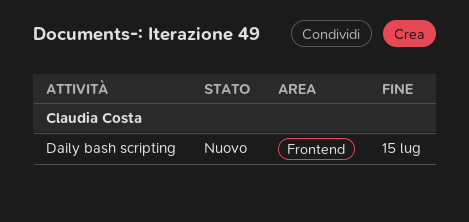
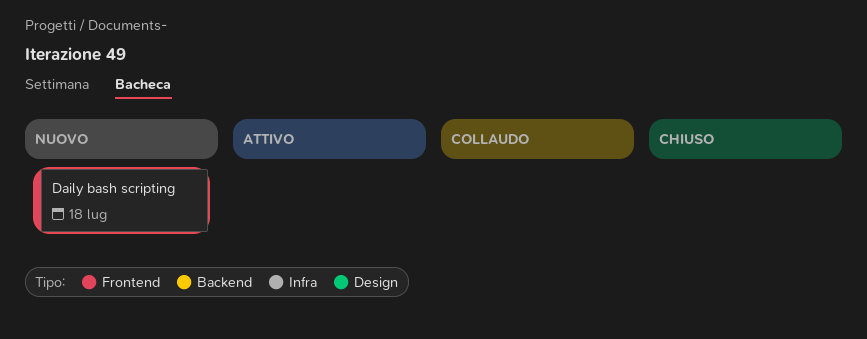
Daily bash scripting, due: Jul 15 -> Jul 18

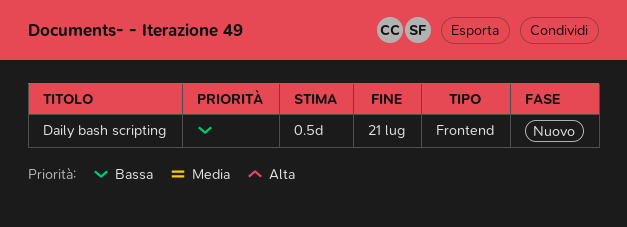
Daily bash scripting, due: Jul 18 -> Jul 21

